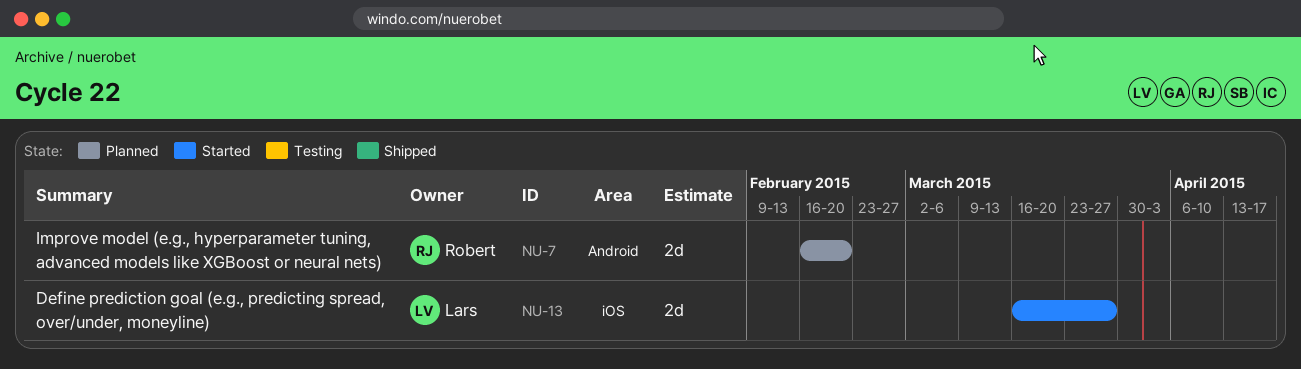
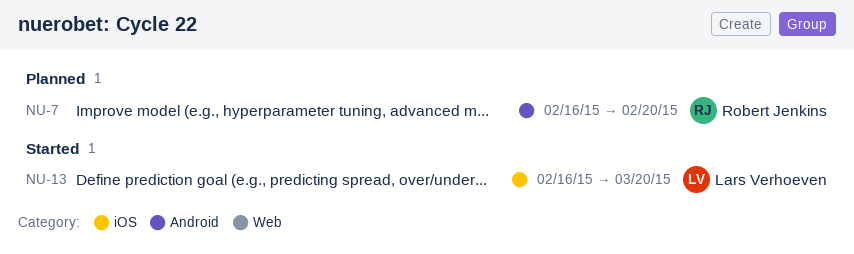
NU-13, start: Mar 16 -> Feb 16
NU-13, due: Mar 27 -> Mar 20

